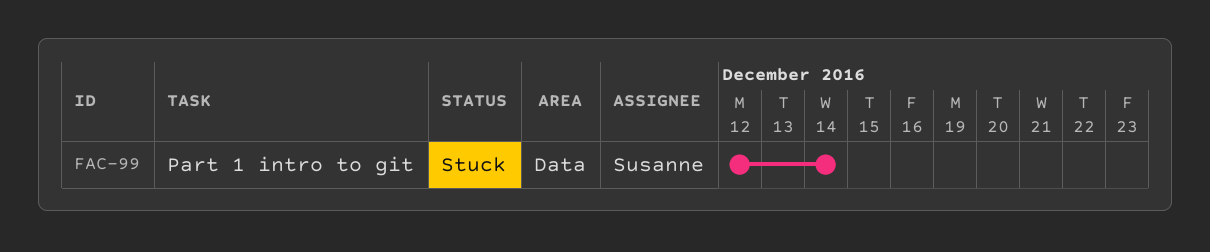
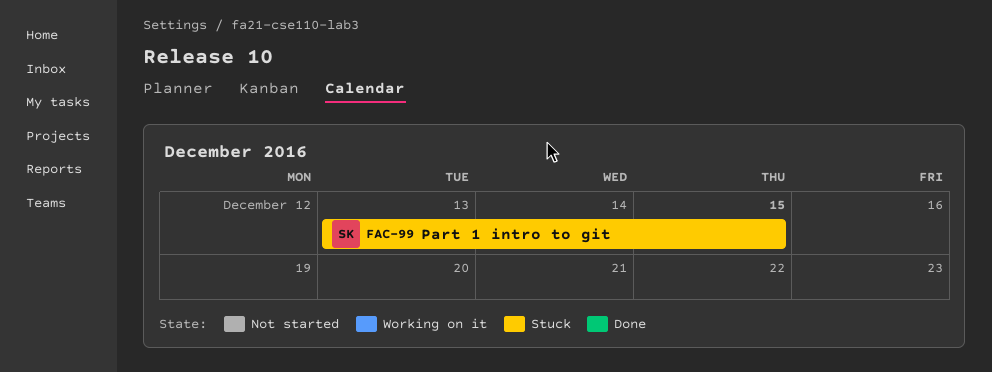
FAC-99, start: Dec 12 -> Dec 13
FAC-99, due: Dec 14 -> Dec 15

